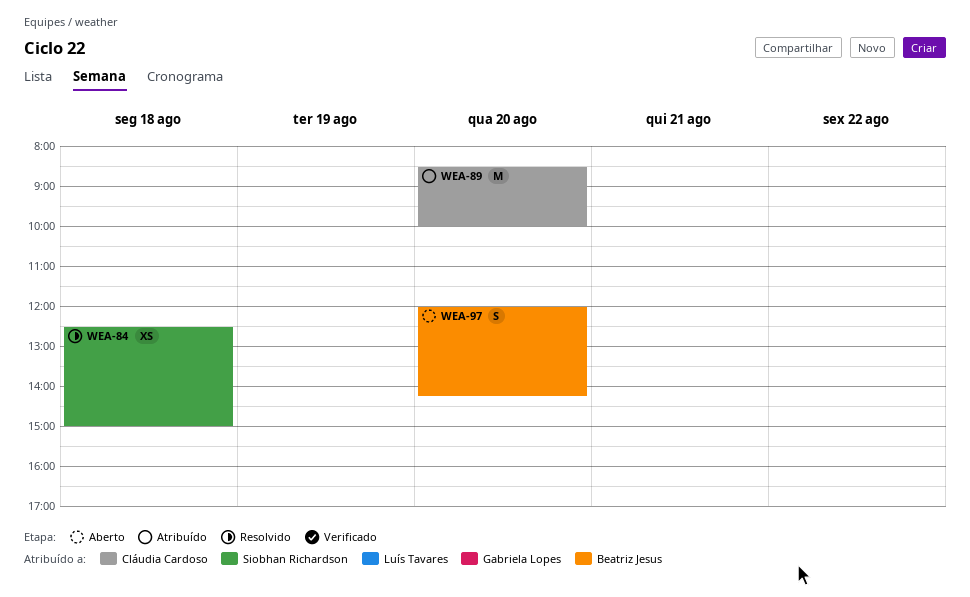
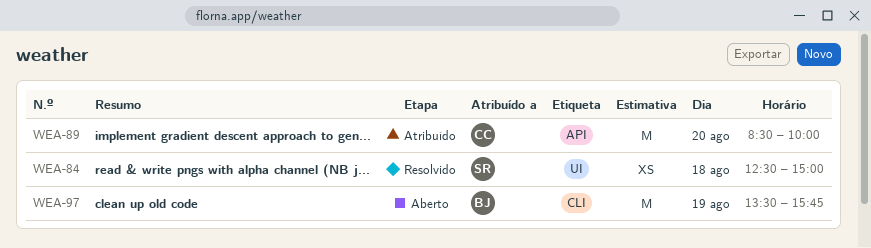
WEA-97, estimate: S -> M
WEA-97, day: Aug 20 -> Aug 19
WEA-97, begins: 12:00 -> 13:30
WEA-97, ends: 14:15 -> 15:45

